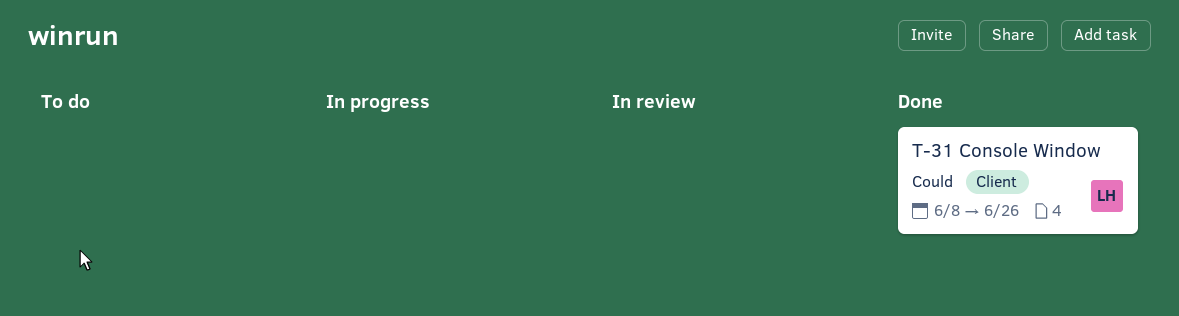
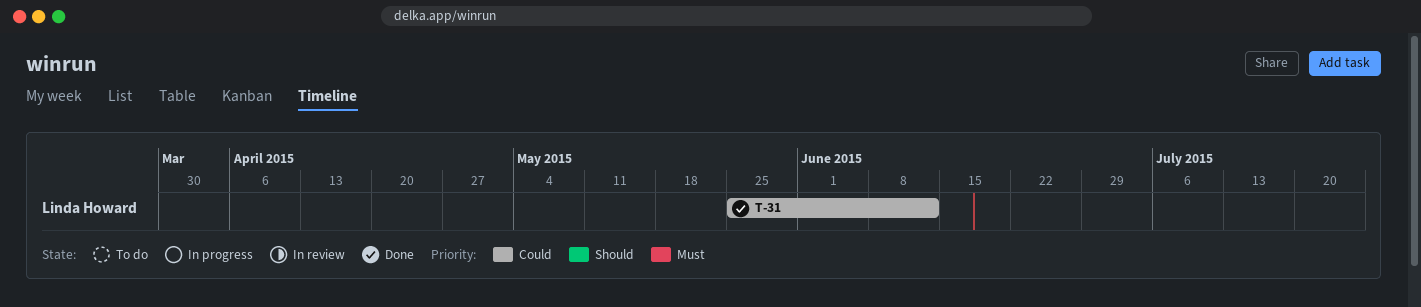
T-31, start: Jun 8 -> May 25
T-31, due: Jun 26 -> Jun 12

